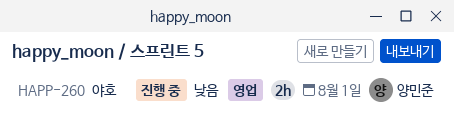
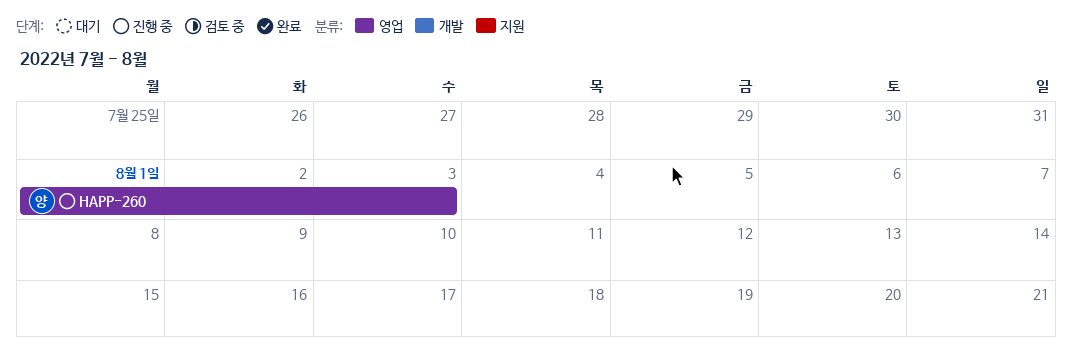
HAPP-260, due: Aug 1 -> Aug 3

